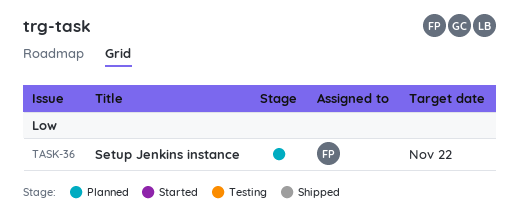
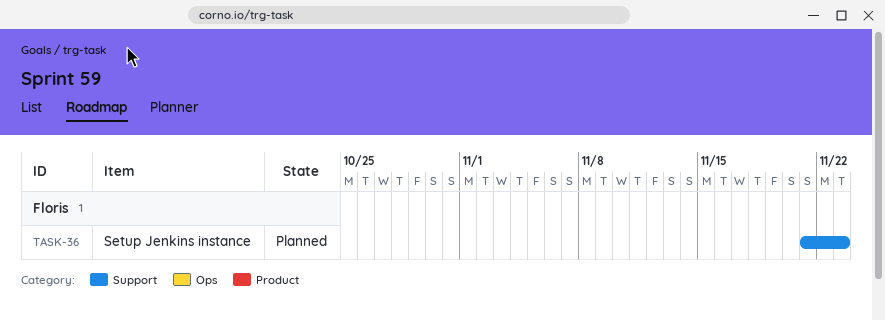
TASK-36, due: Nov 22 -> Nov 23

